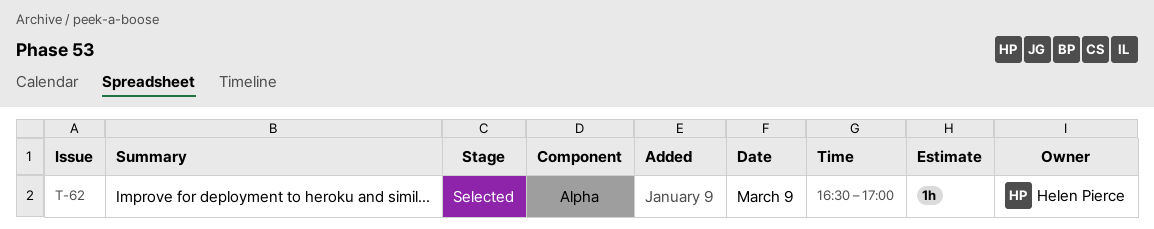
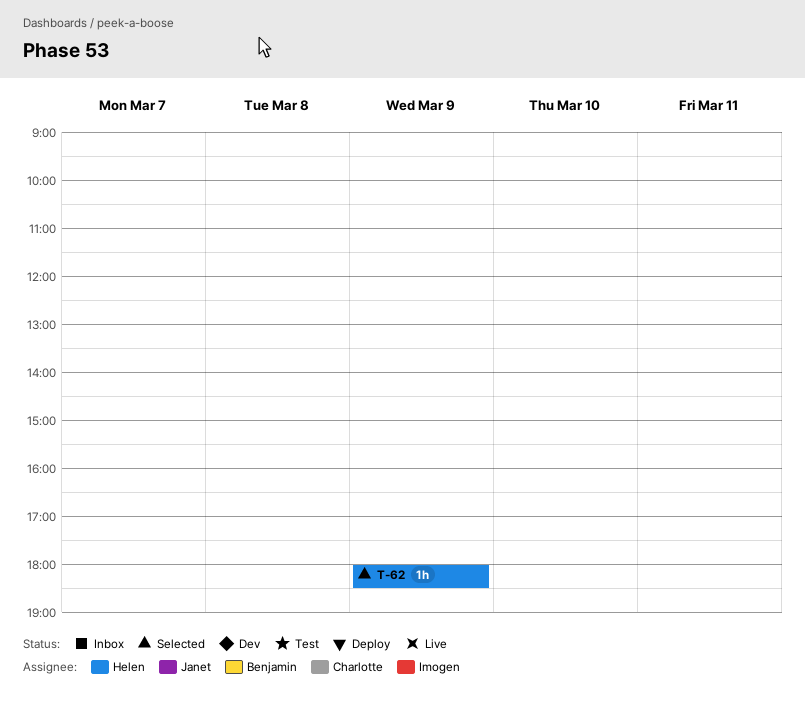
T-62, begins: 16:30 -> 18:00
T-62, ends: 17:00 -> 18:30

